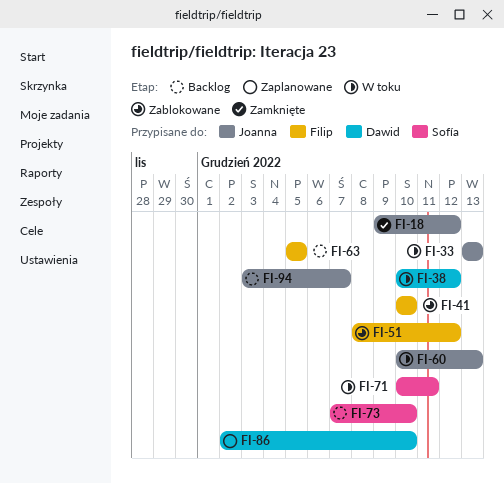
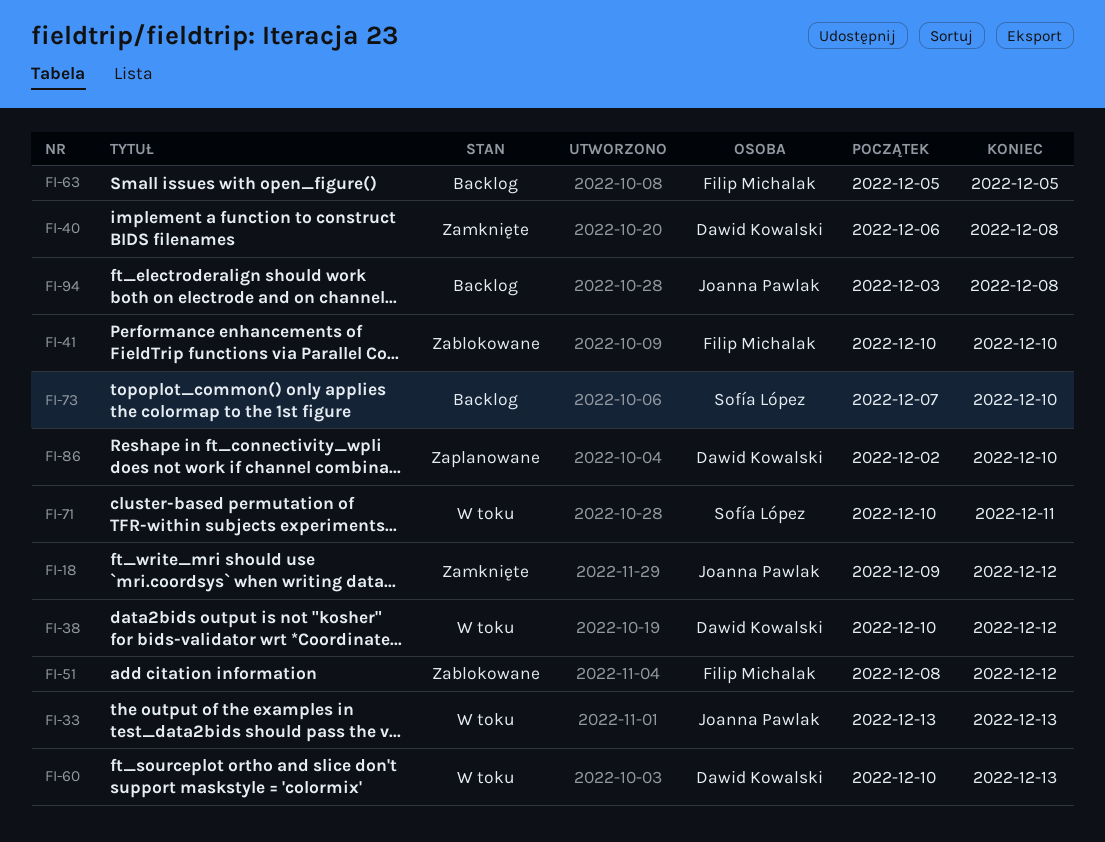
FI-40: none -> present
FI-60, owner: Joanna Pawlak -> Dawid Kowalski
FI-94, due: Dec 7 -> Dec 8

